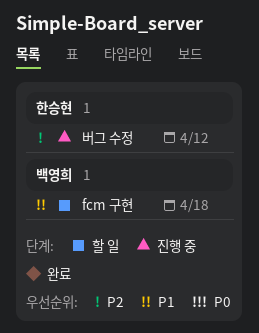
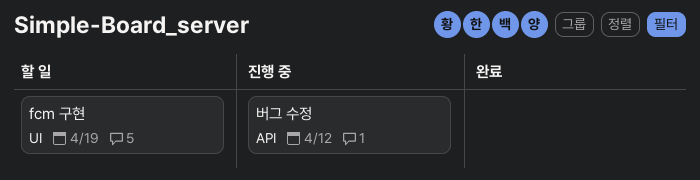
fcm 구현, due: Apr 18 -> Apr 19

